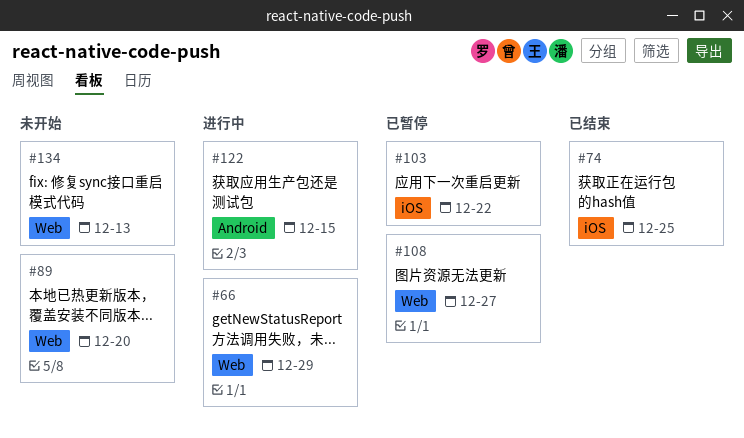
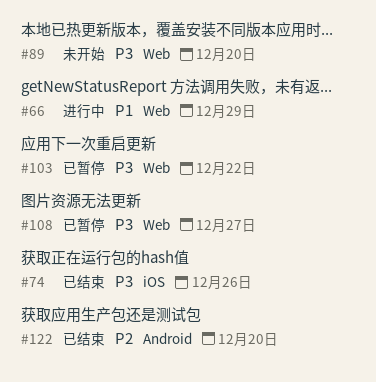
#74, due: Dec 25 -> Dec 26
#103, label: iOS -> Web
#122, status: 进行中 -> 已结束
#122, due: Dec 15 -> Dec 20
#134: present -> none

